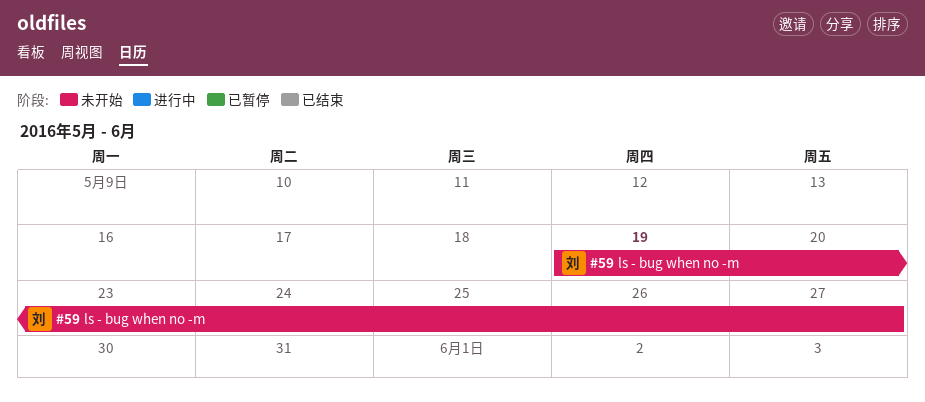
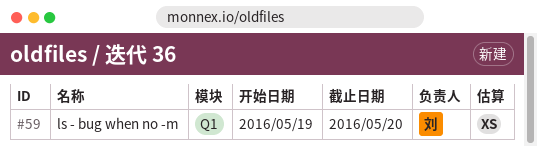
#59, due: May 27 -> May 20

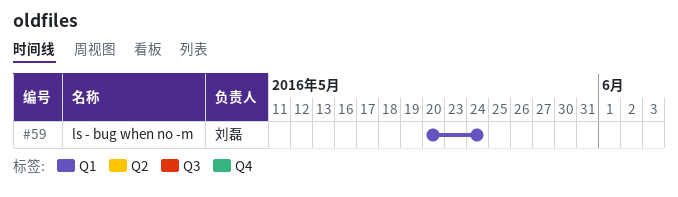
#59, start: May 19 -> May 20
#59, due: May 20 -> May 24

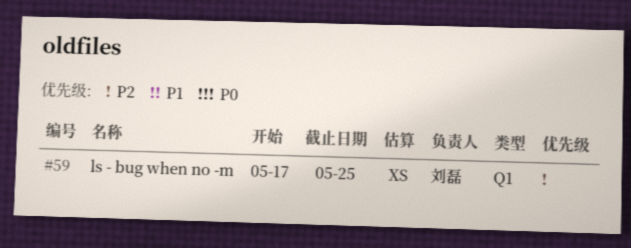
#59, start: May 20 -> May 17
#59, due: May 24 -> May 25

